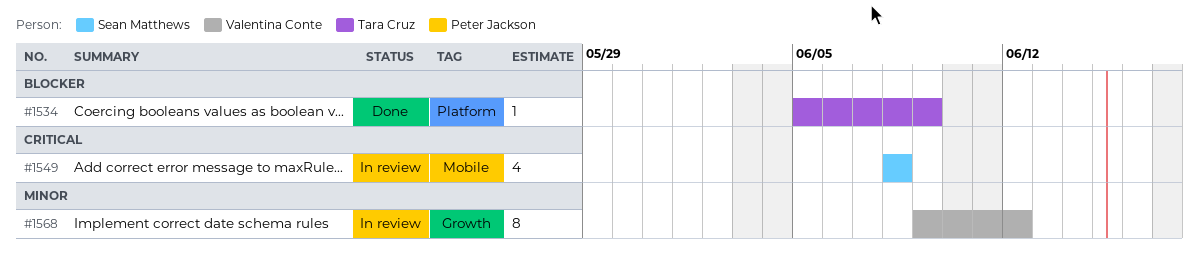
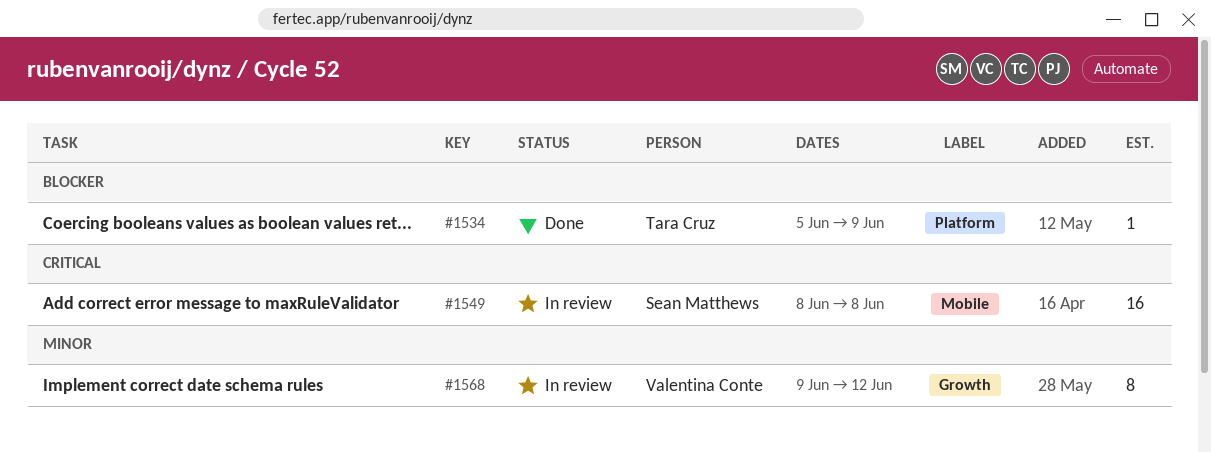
#1549, estimate: 4 -> 16

